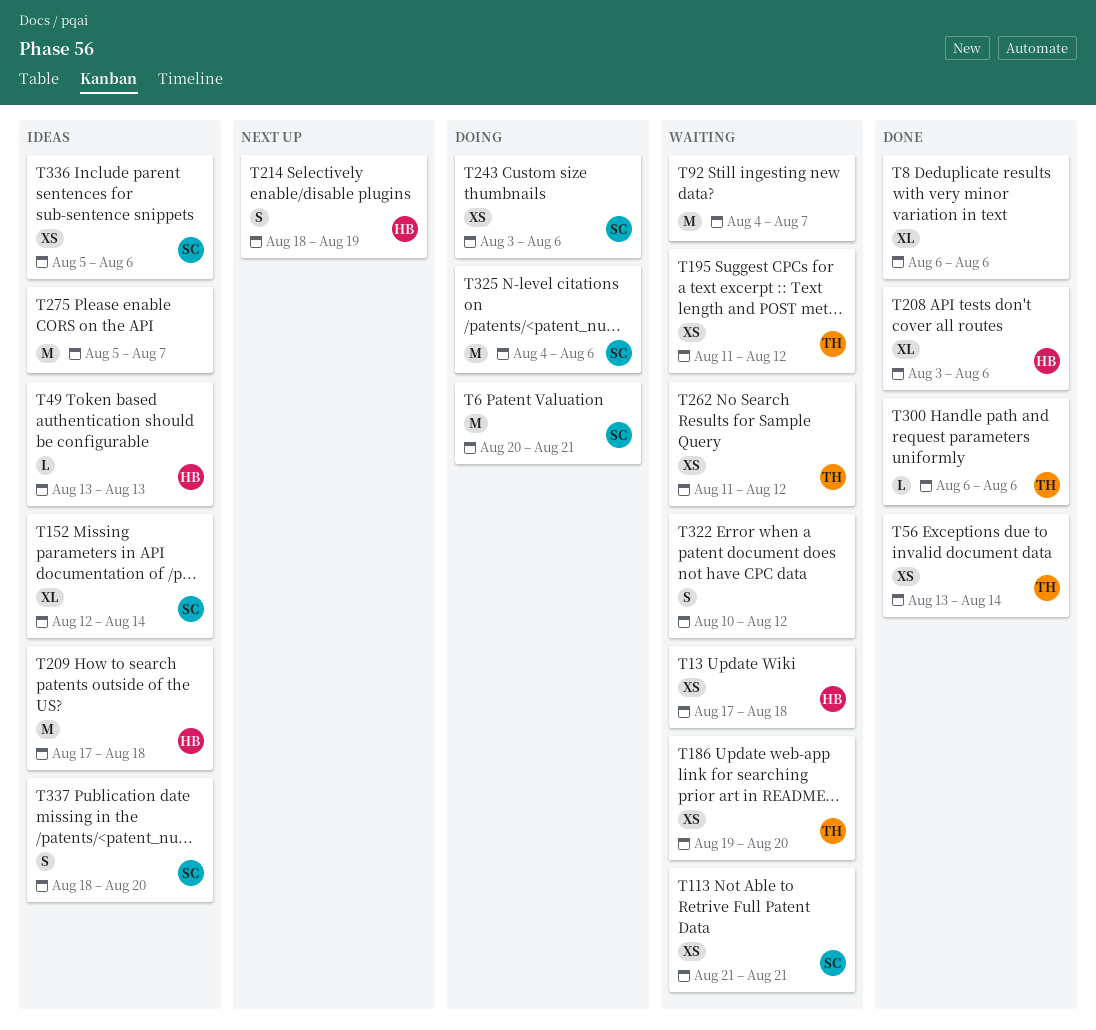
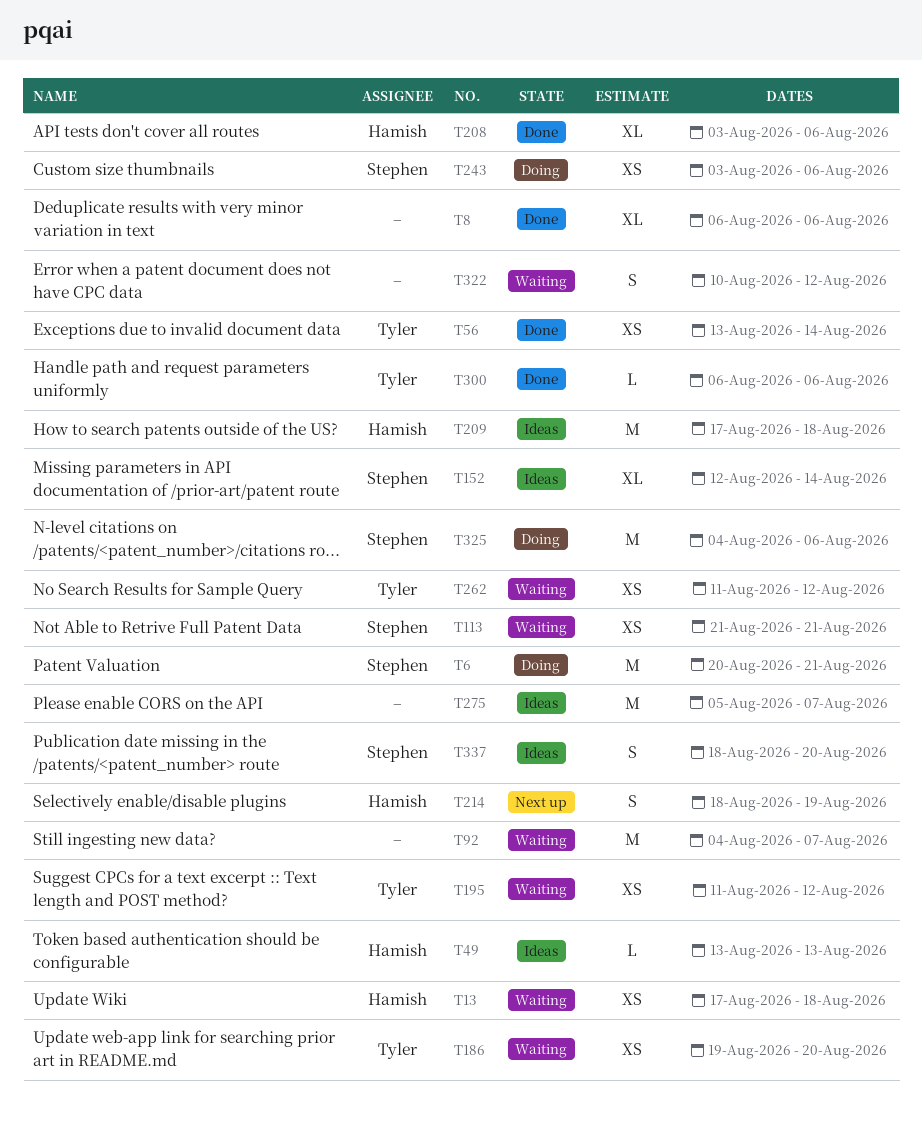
T336: present -> none

